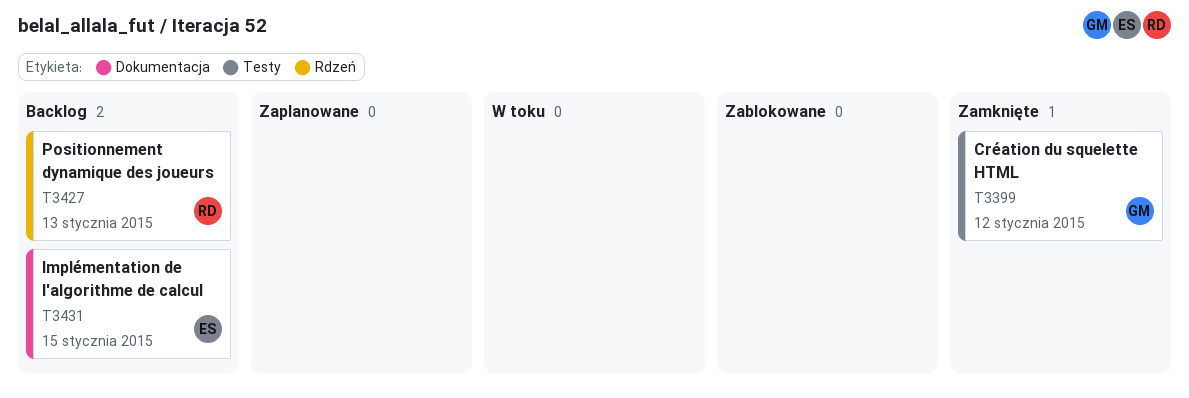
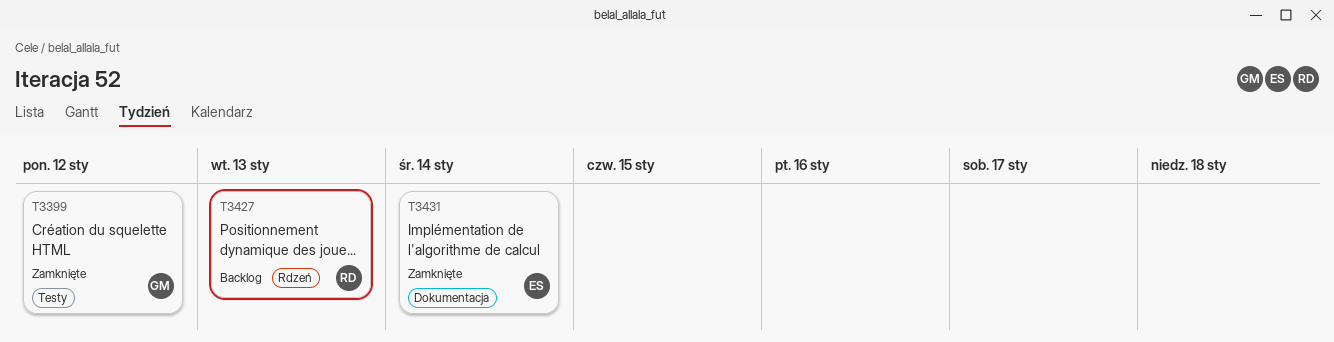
T3431, status: Backlog -> Zamknięte
T3431, due: Jan 15 -> Jan 14

